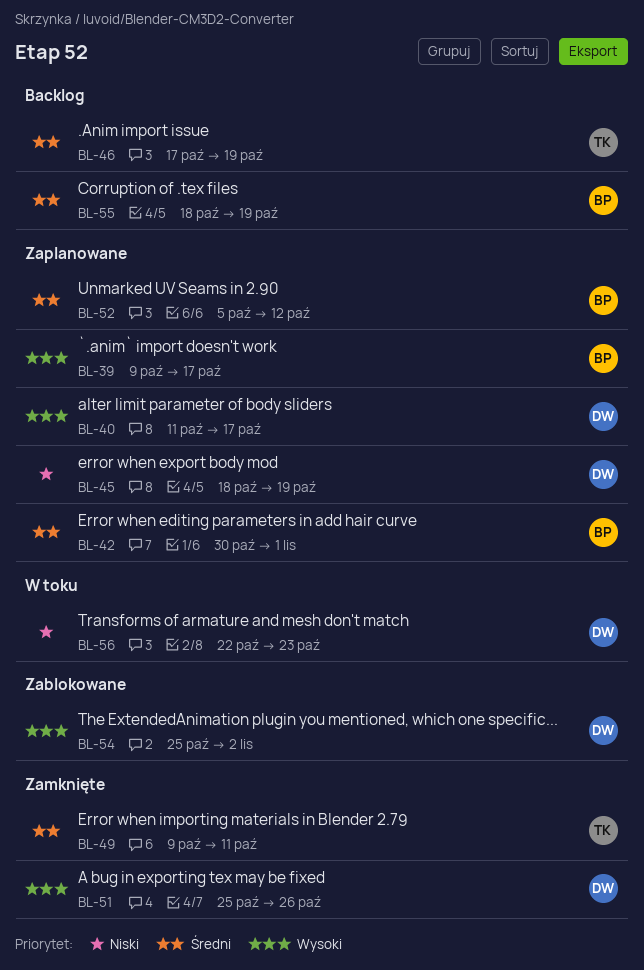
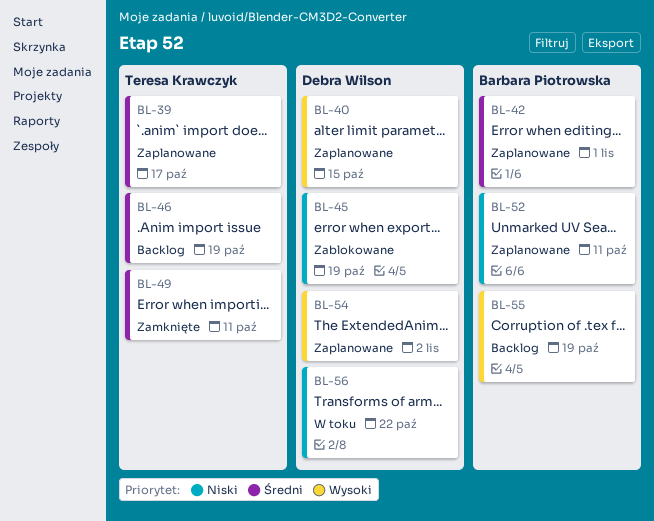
BL-39, owner: Barbara Piotrowska -> Teresa Krawczyk
BL-39, priority: Wysoki -> Średni
BL-40, due: Oct 17 -> Oct 15
BL-45, status: Zaplanowane -> Zablokowane
BL-51: present -> none
BL-52, priority: Średni -> Niski
BL-52, due: Oct 12 -> Oct 11
BL-54, status: Zablokowane -> Zaplanowane
BL-55, priority: Średni -> Wysoki
BL-56, due: Oct 23 -> Oct 22

